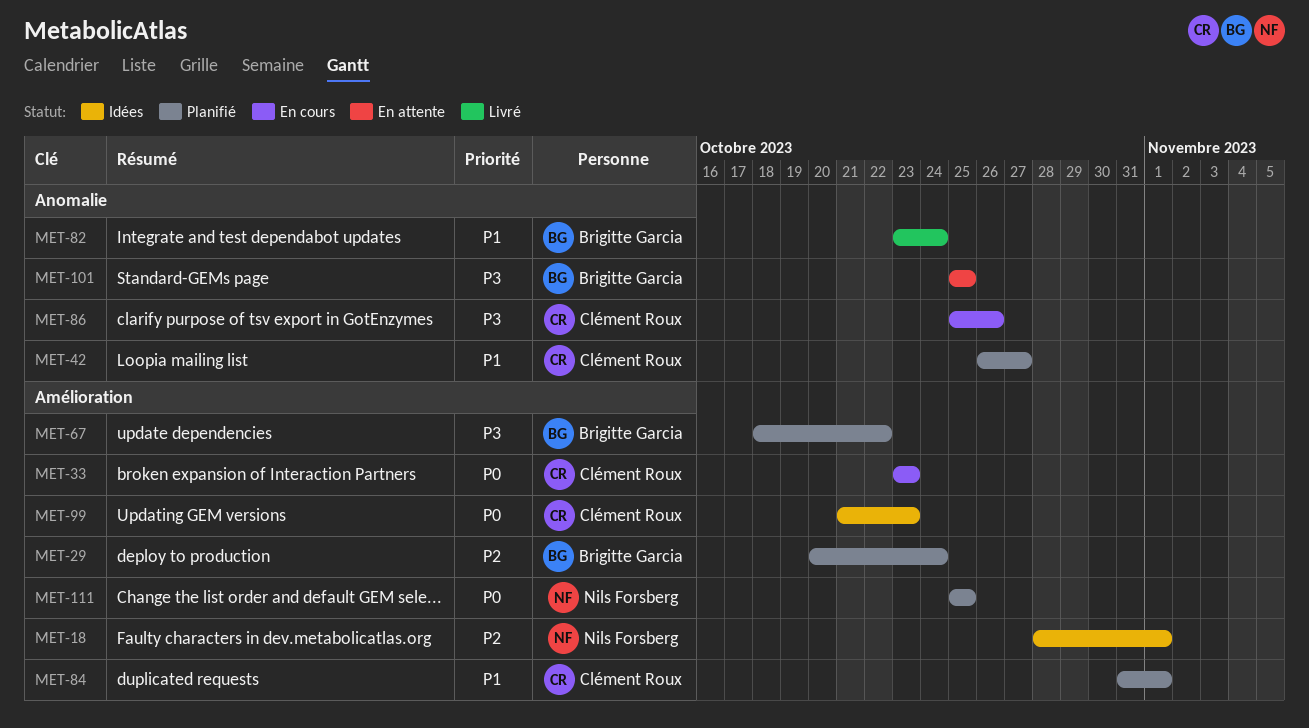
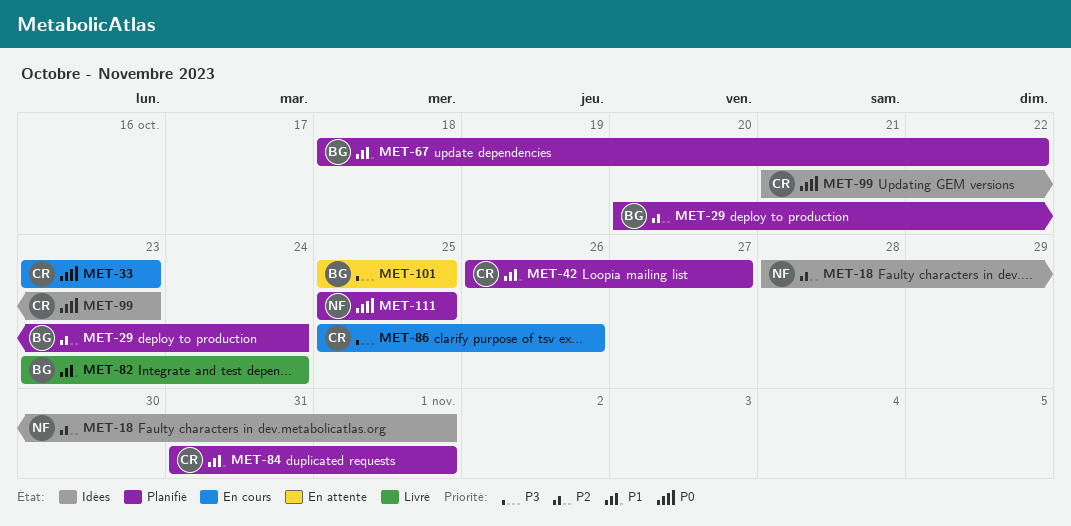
MET-67, priority: P3 -> P1

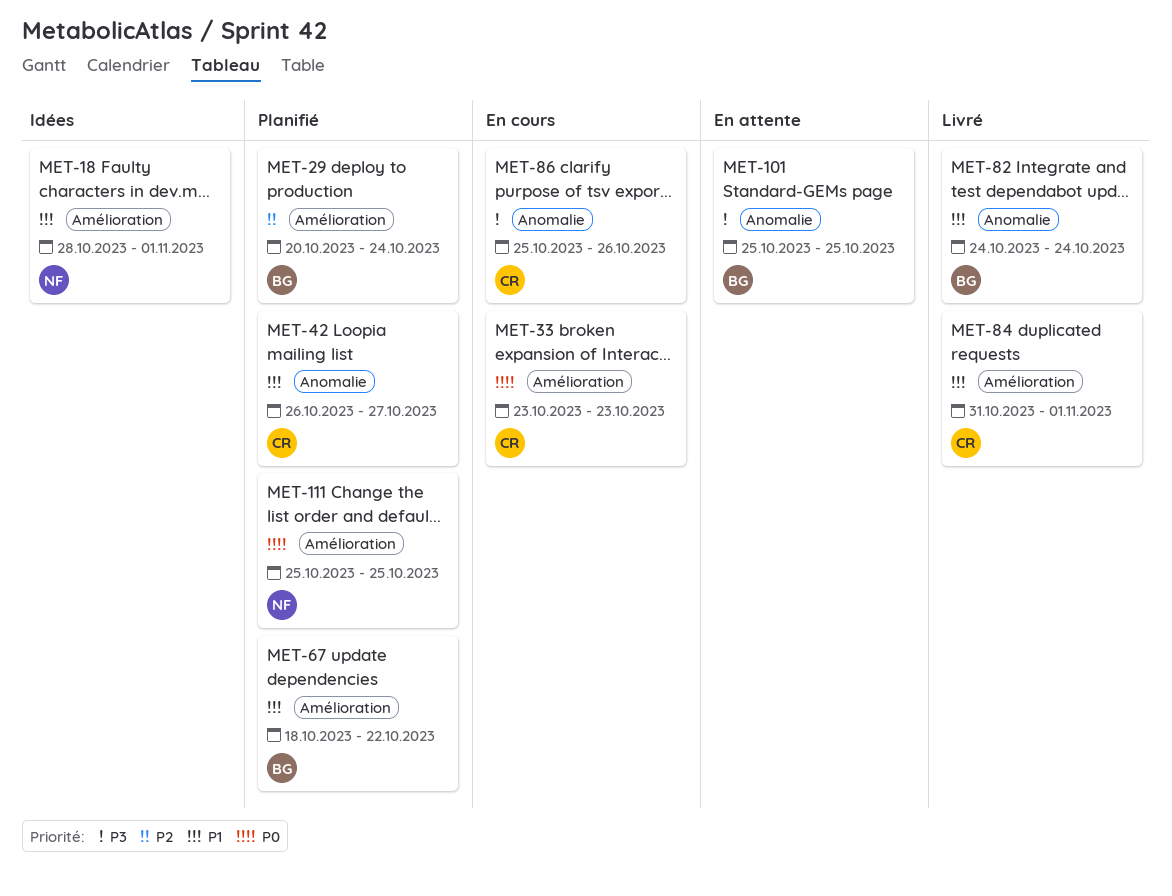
MET-18, priority: P2 -> P1
MET-82, start: Oct 23 -> Oct 24
MET-84, status: Planifié -> Livré
MET-99: present -> none

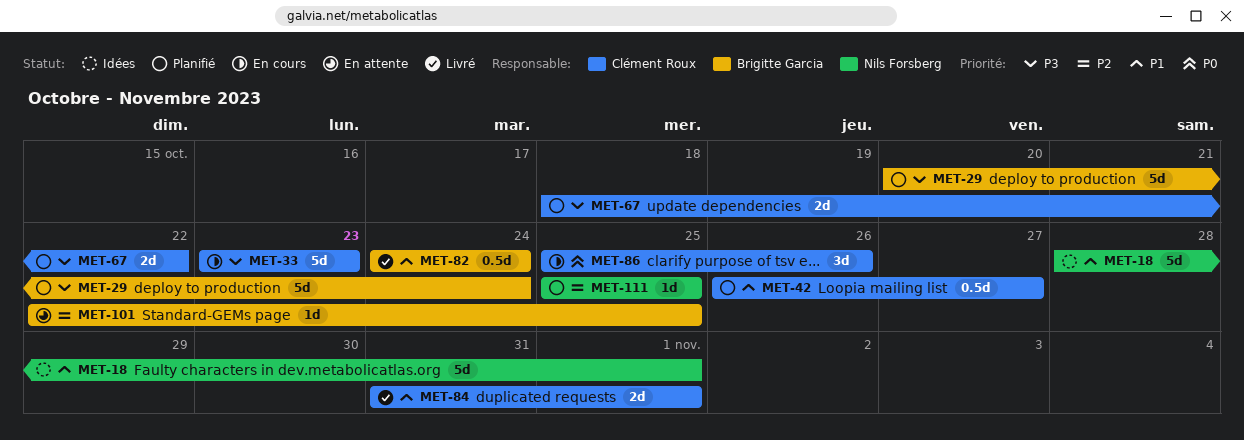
MET-29, priority: P2 -> P3
MET-33, priority: P0 -> P3
MET-67, owner: Brigitte Garcia -> Clément Roux
MET-67, priority: P1 -> P3
MET-86, priority: P3 -> P0
MET-101, priority: P3 -> P2
MET-101, start: Oct 25 -> Oct 22
MET-111, priority: P0 -> P2

